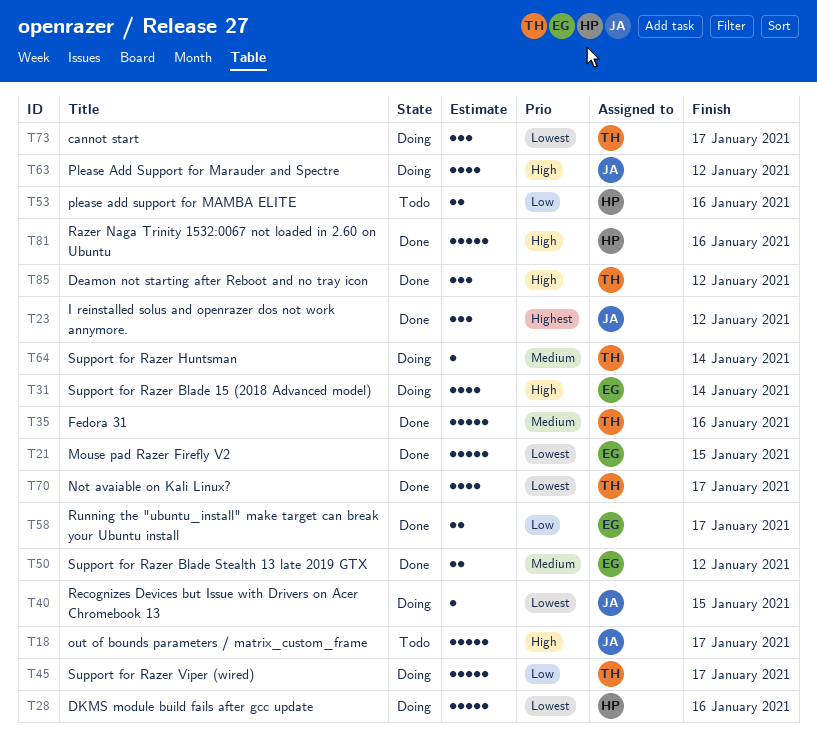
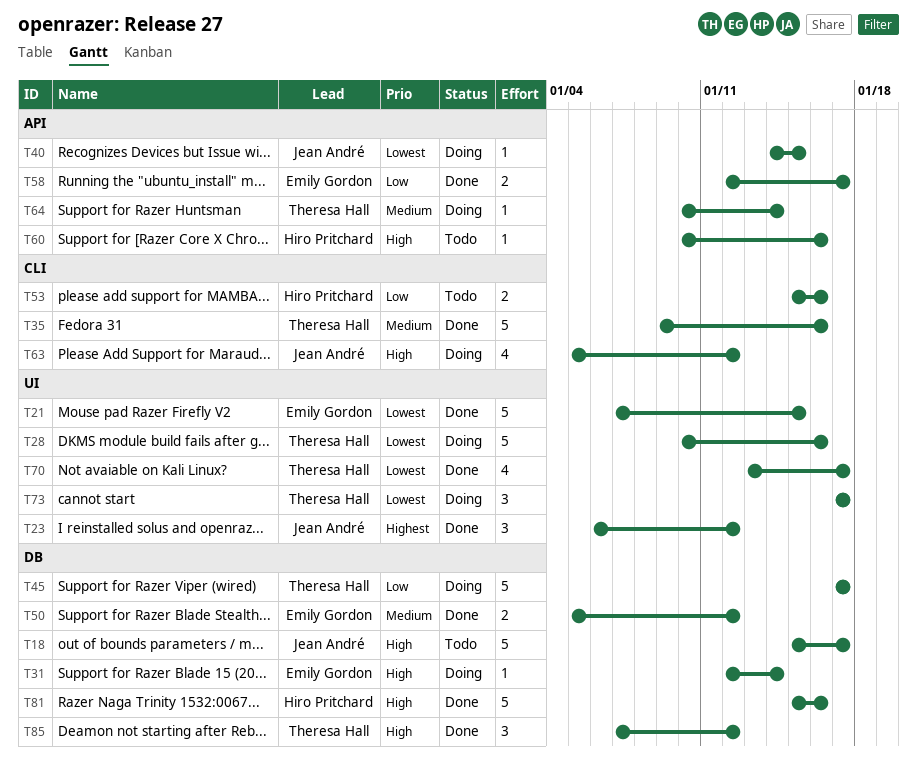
T28, owner: Hiro Pritchard -> Theresa Hall
T31, estimate: 4 -> 1
T60: none -> present

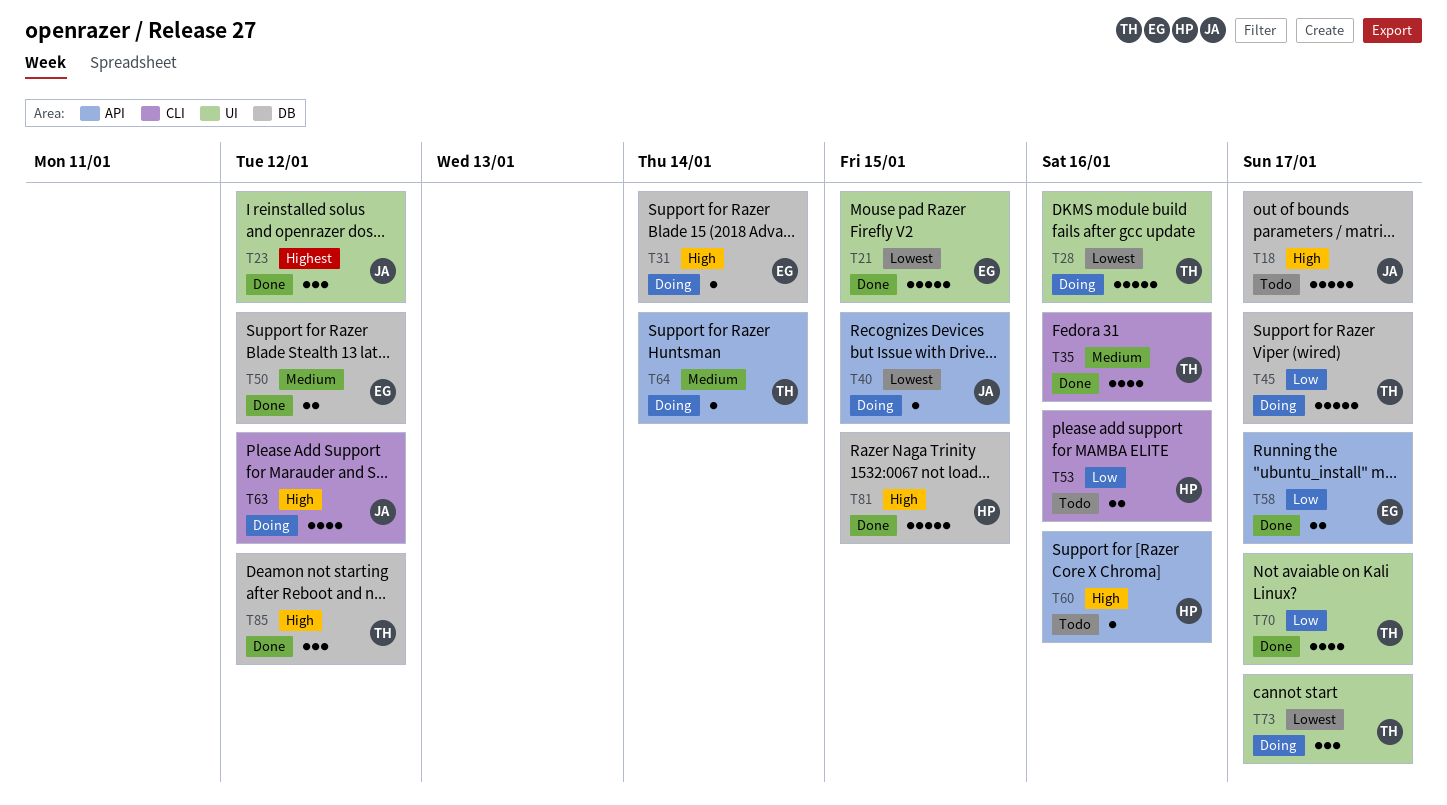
T35, estimate: 5 -> 4
T70, priority: Lowest -> Low
T81, due: Jan 16 -> Jan 15

